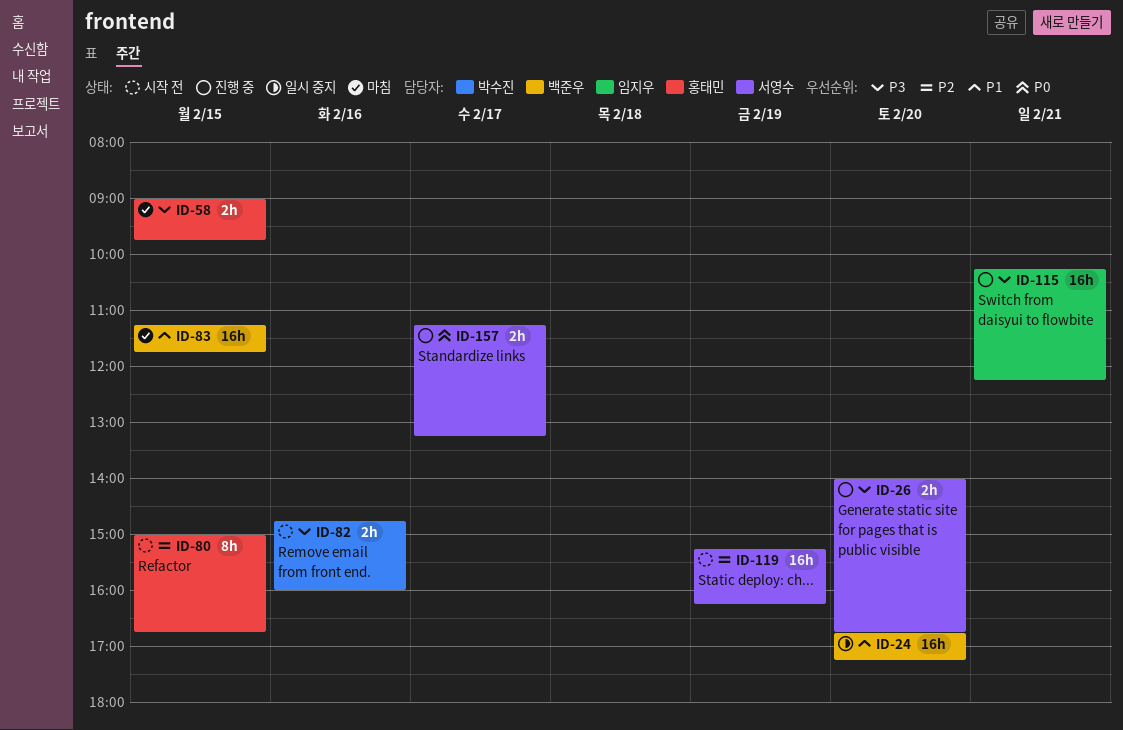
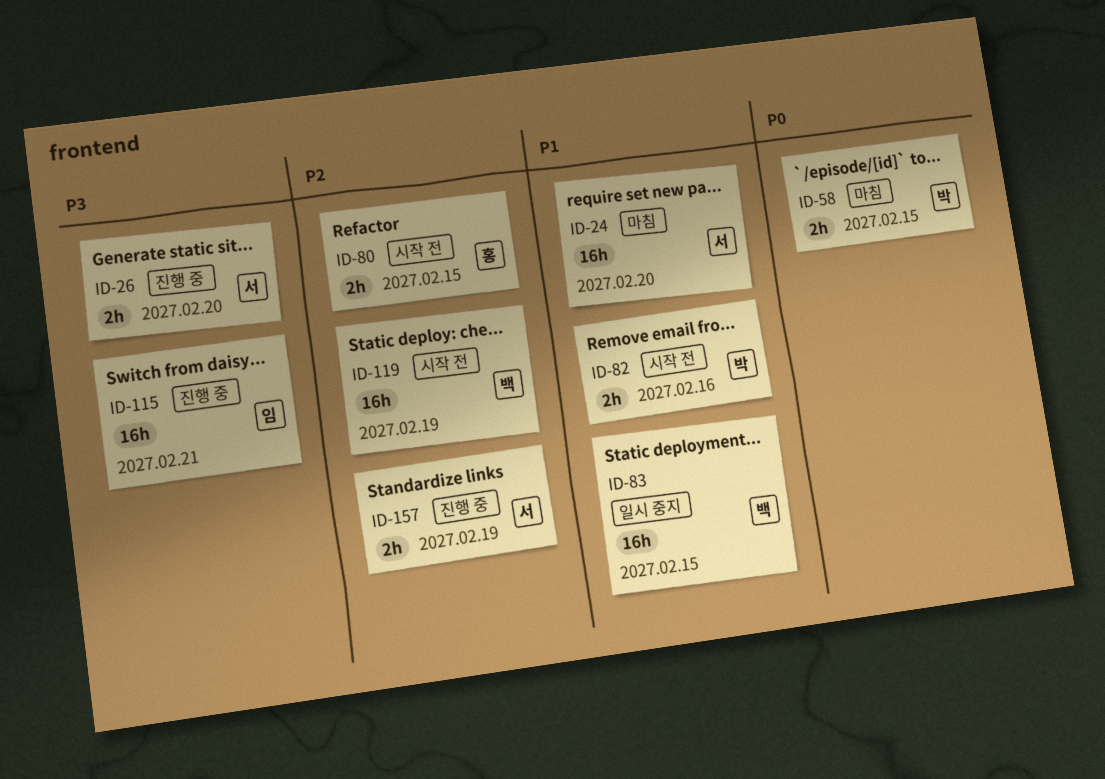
ID-24, status: 일시 중지 -> 마침
ID-24, owner: 백준우 -> 서영수
ID-58, owner: 홍태민 -> 박수진
ID-58, priority: P3 -> P0
ID-80, estimate: 8h -> 2h
ID-82, priority: P3 -> P1
ID-83, status: 마침 -> 일시 중지
ID-119, owner: 서영수 -> 백준우
ID-157, priority: P0 -> P2
ID-157, day: Feb 17 -> Feb 19

